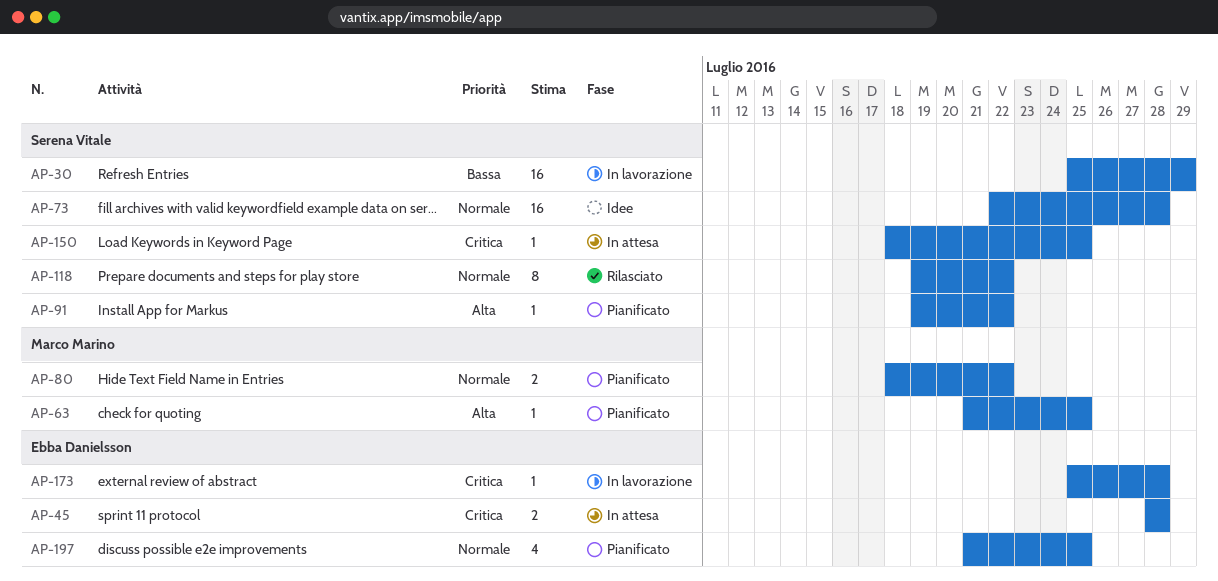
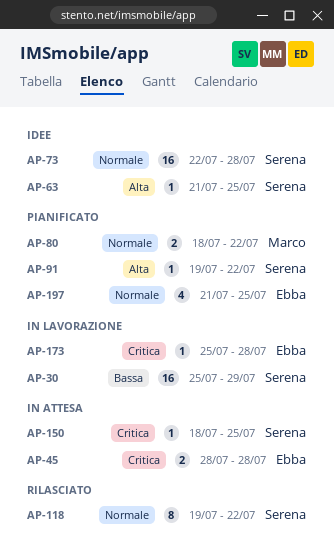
AP-63, status: Pianificato -> Idee
AP-63, owner: Marco Marino -> Serena Vitale

